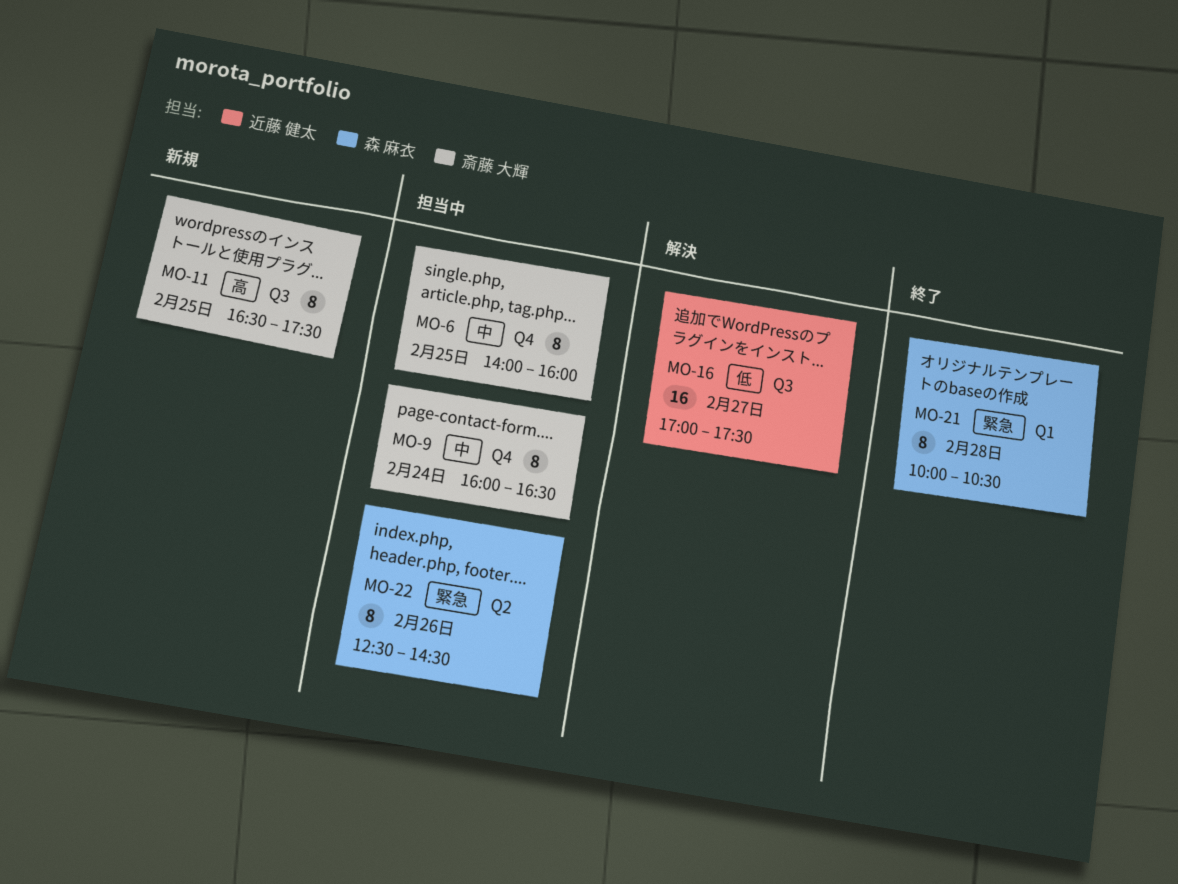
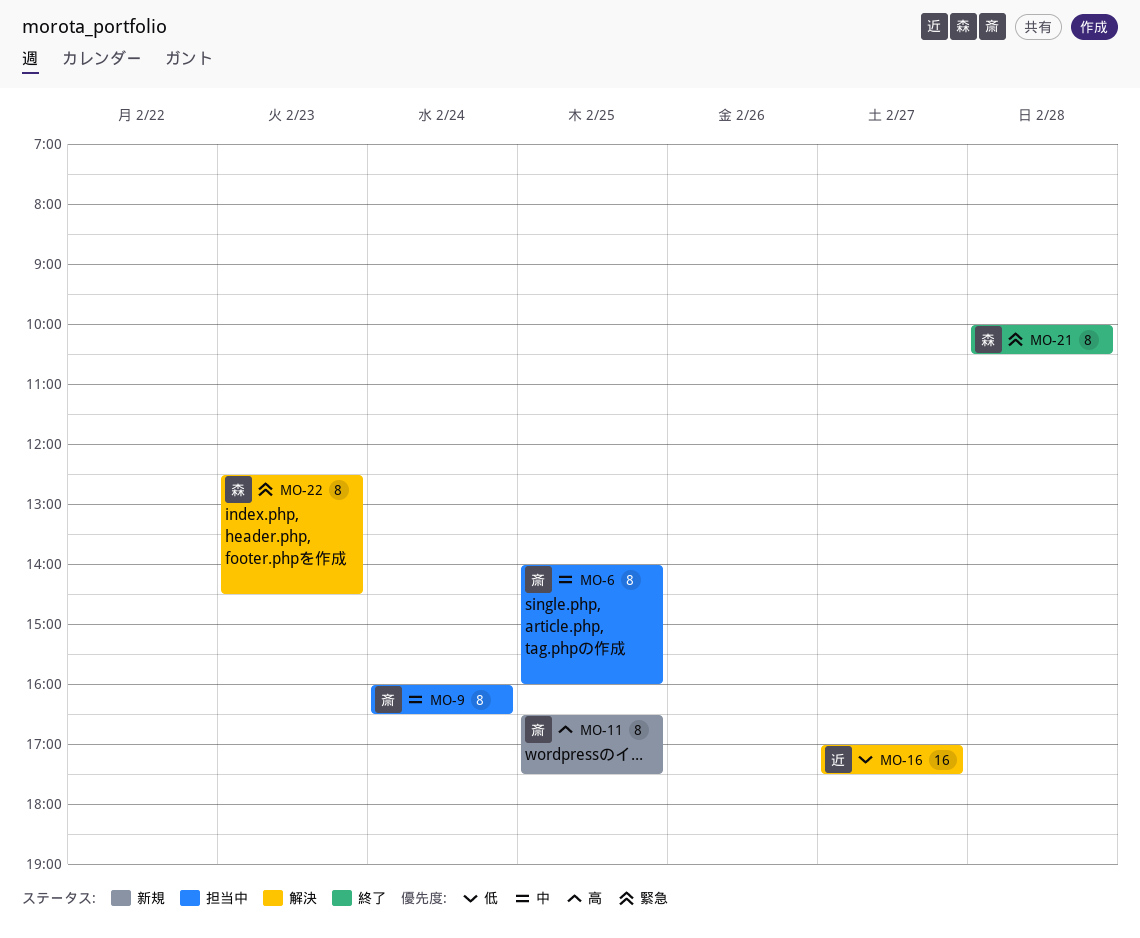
MO-22, status: 担当中 -> 解決
MO-22, day: Feb 26 -> Feb 23

